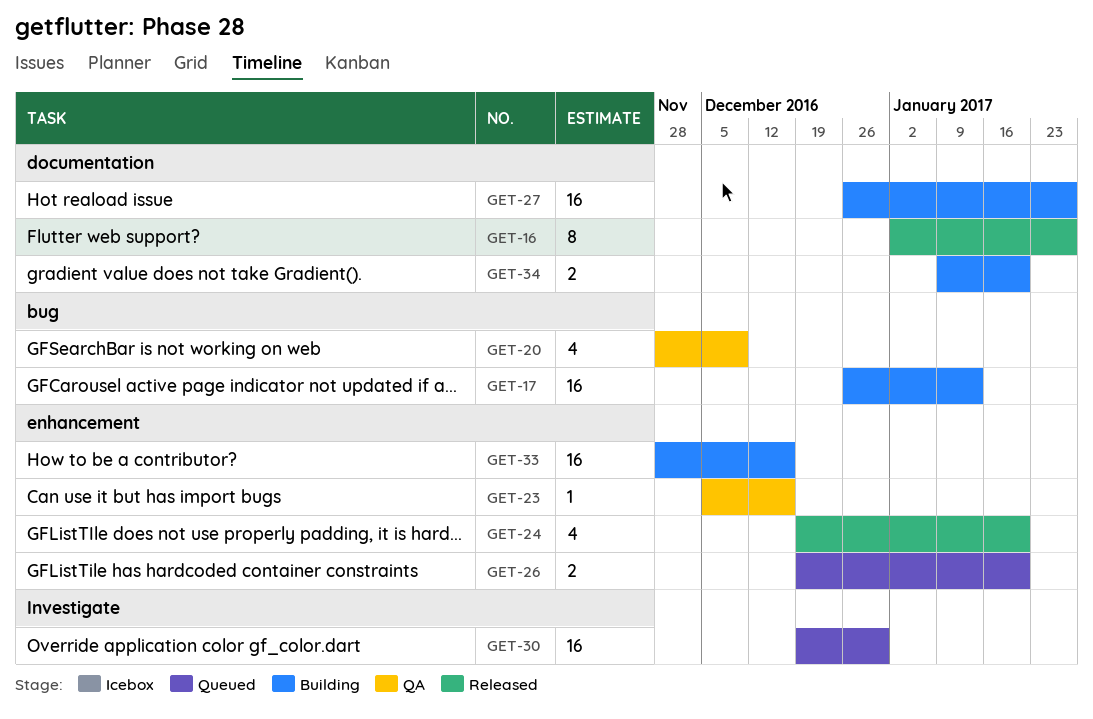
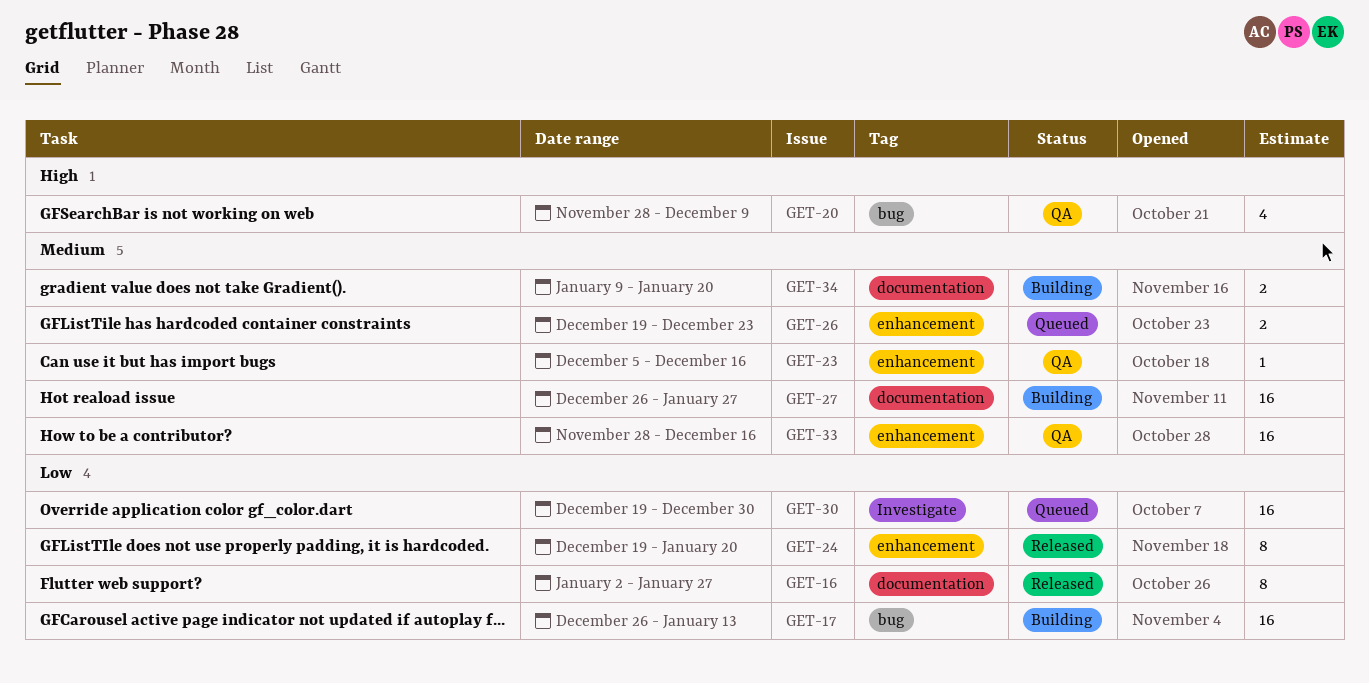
GET-24, estimate: 4 -> 8
GET-26, due: Jan 20 -> Dec 23
GET-33, status: Building -> QA

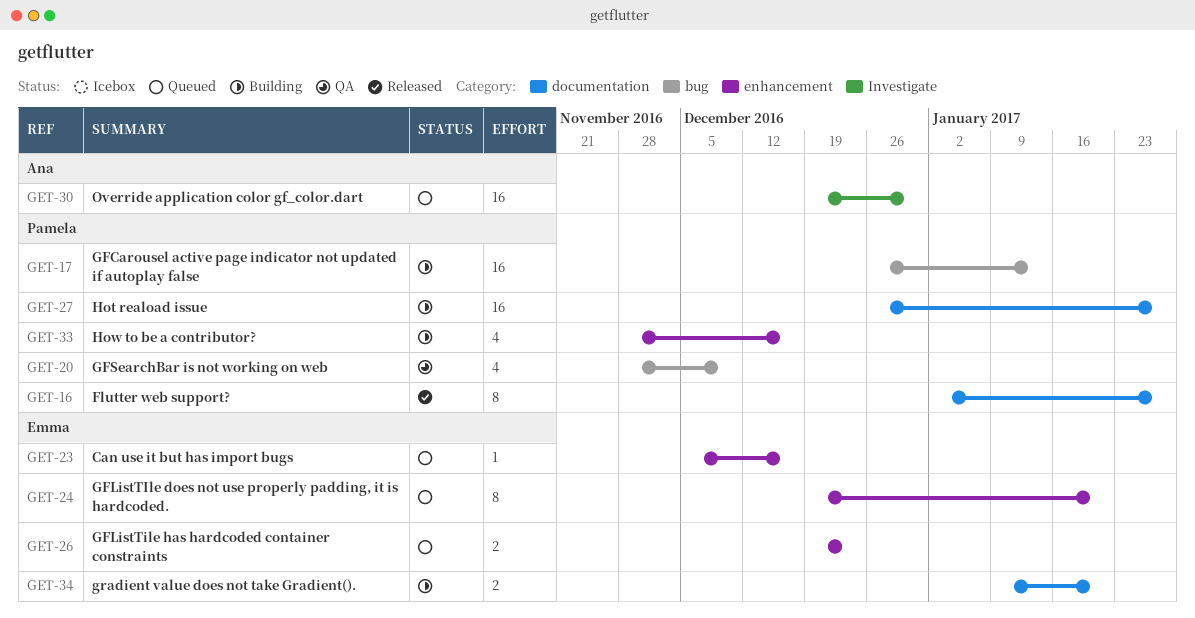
GET-23, status: QA -> Queued
GET-24, status: Released -> Queued
GET-33, status: QA -> Building
GET-33, estimate: 16 -> 4

